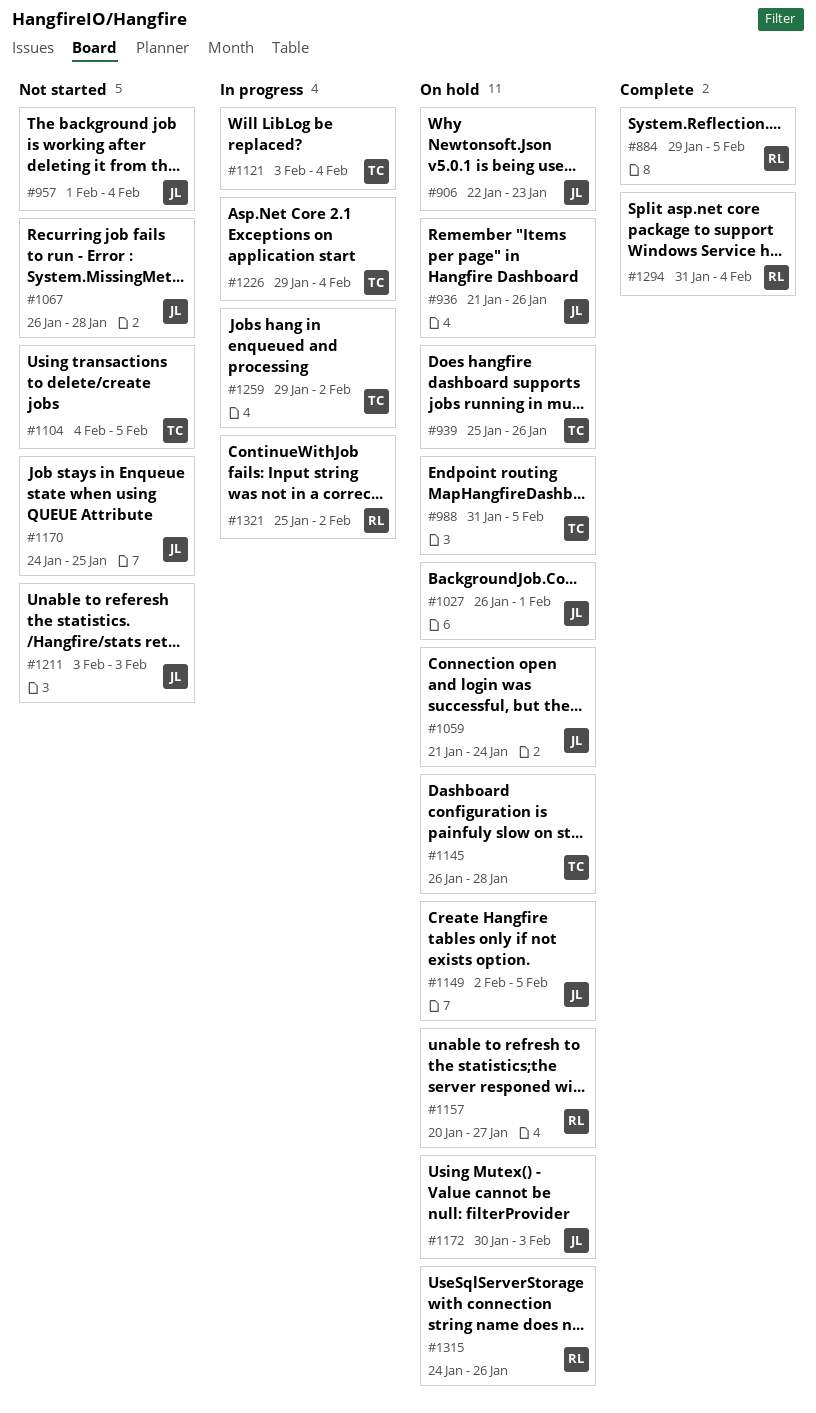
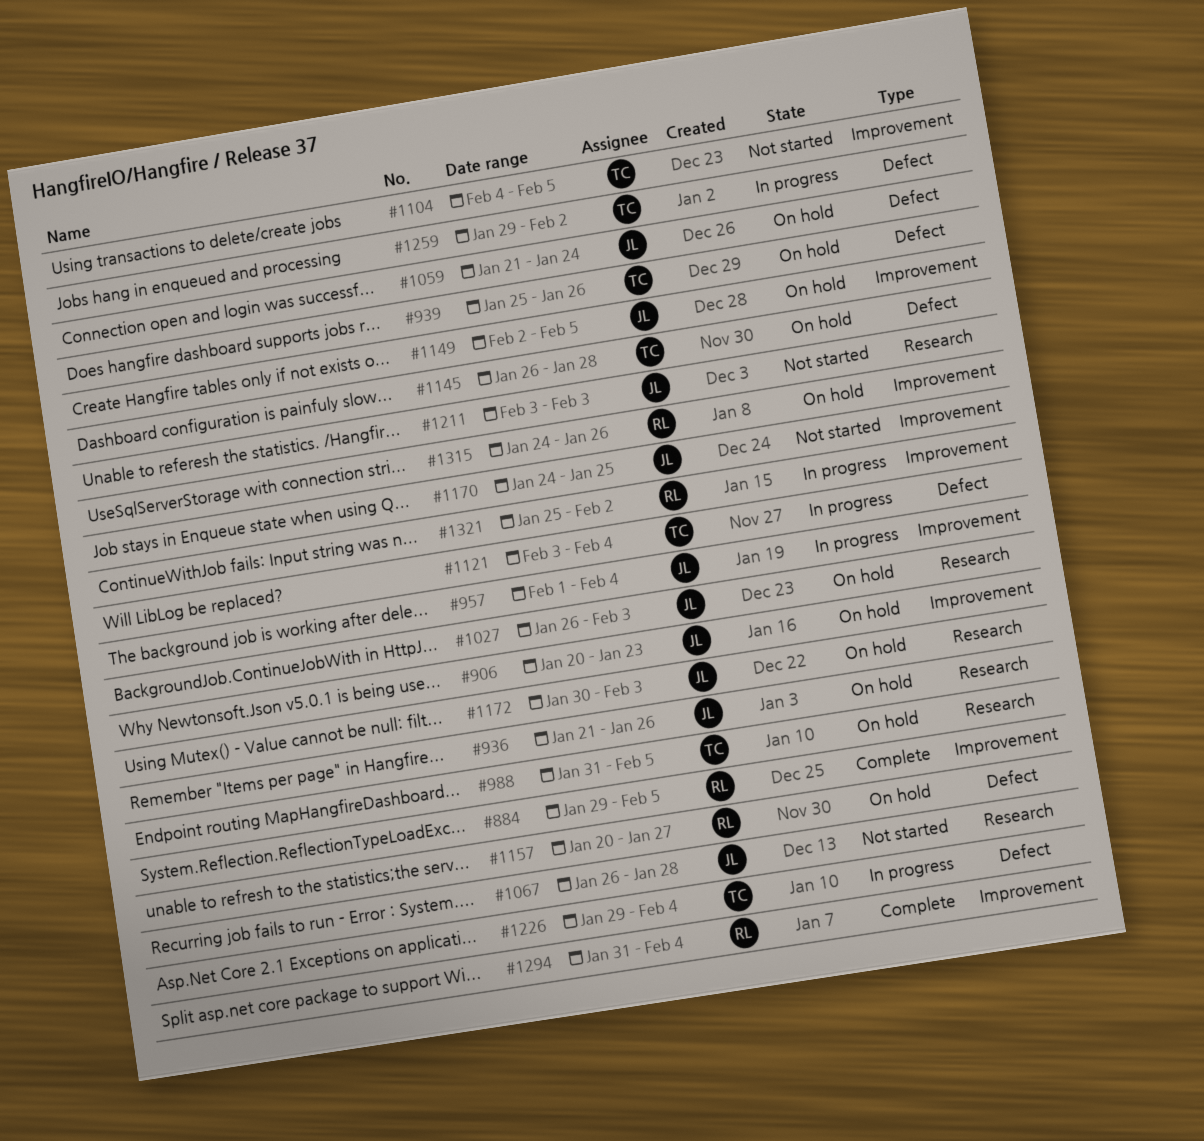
#906, start: Jan 22 -> Jan 20
#957, status: Not started -> In progress
#1027, due: Feb 1 -> Feb 3

